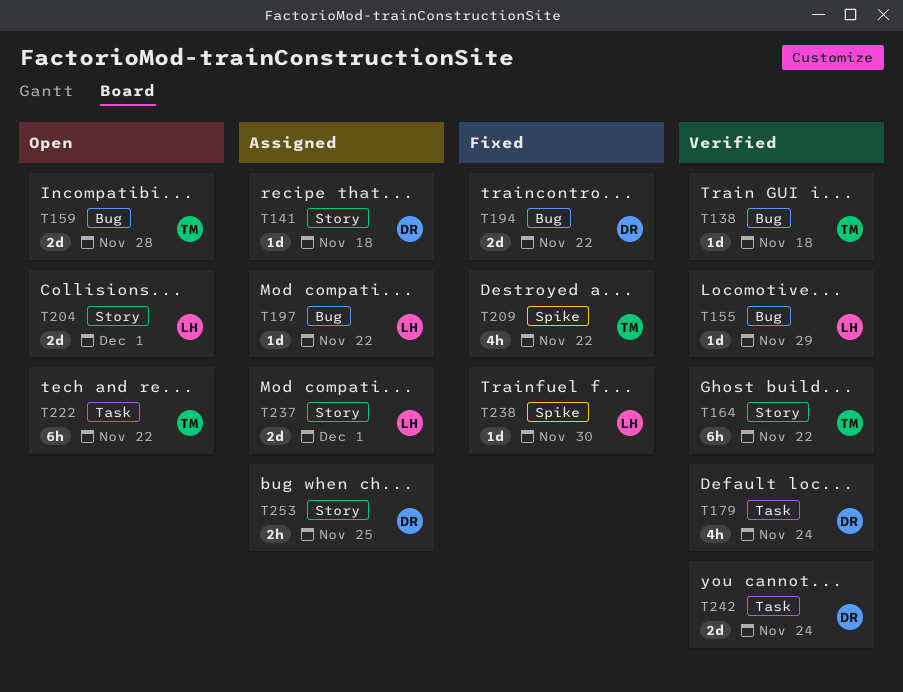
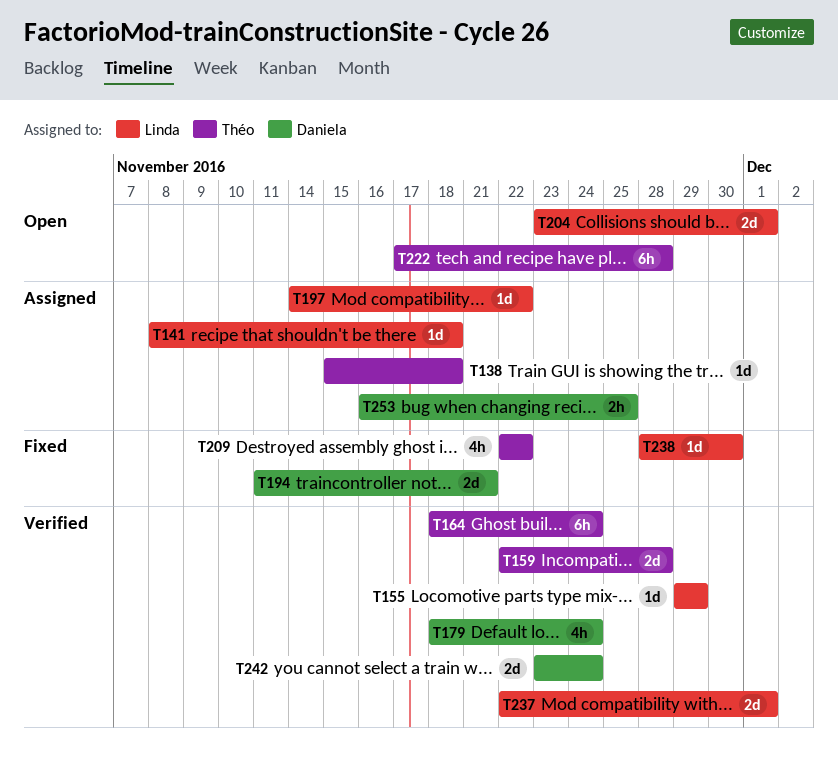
T138, status: Verified -> Assigned
T141, owner: Daniela -> Linda
T159, status: Open -> Verified
T164, due: Nov 22 -> Nov 24
T194, due: Nov 22 -> Nov 21
T222, due: Nov 22 -> Nov 28
T237, status: Assigned -> Verified

